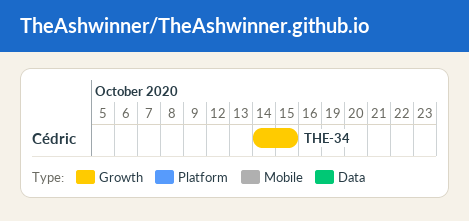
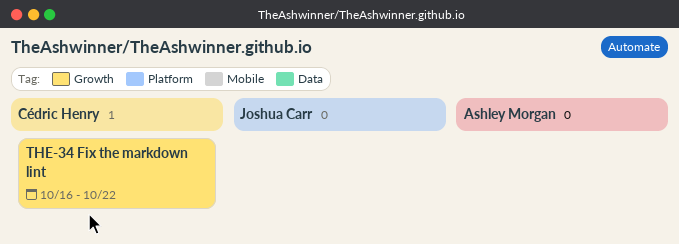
THE-34, start: Oct 14 -> Oct 16
THE-34, due: Oct 15 -> Oct 22

